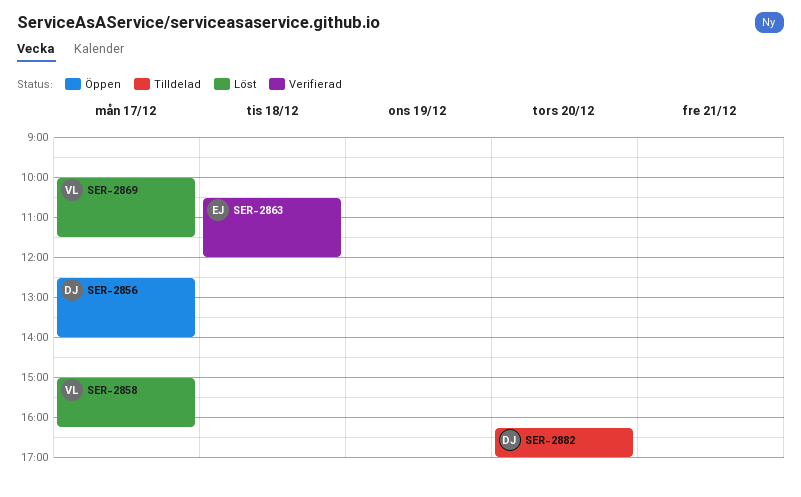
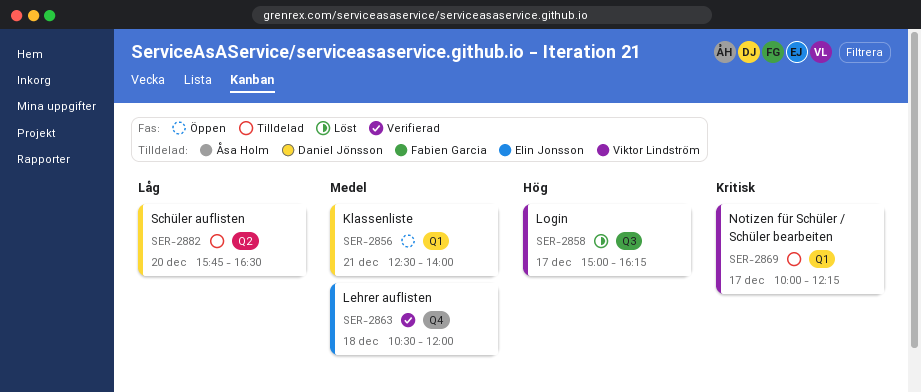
SER-2856, day: Dec 17 -> Dec 21
SER-2869, status: Löst -> Tilldelad
SER-2869, ends: 11:30 -> 12:15
SER-2882, begins: 16:15 -> 15:45
SER-2882, ends: 17:00 -> 16:30

